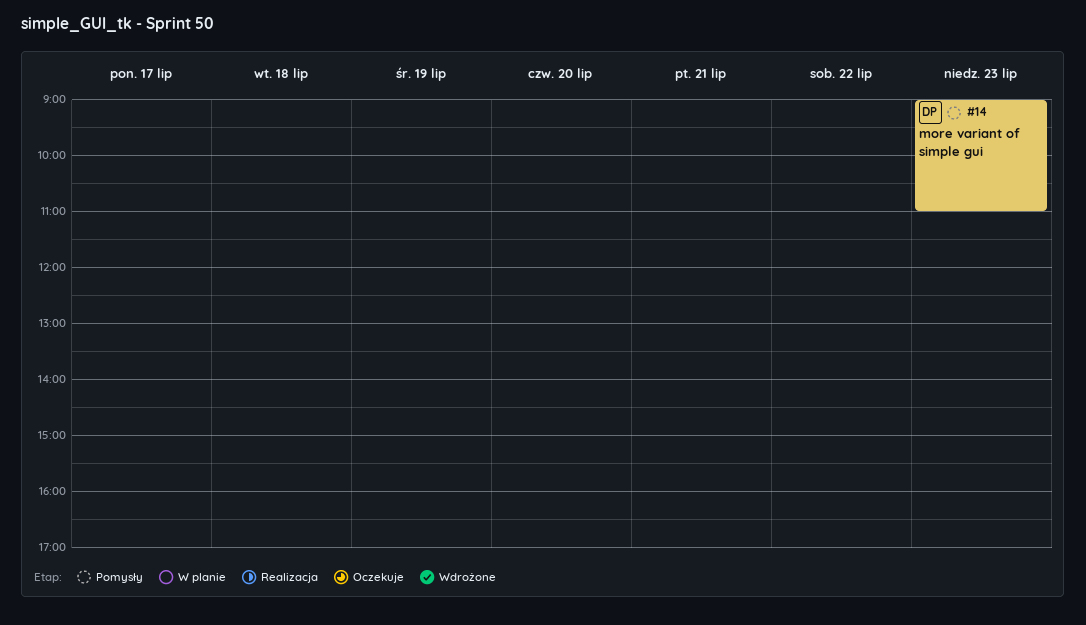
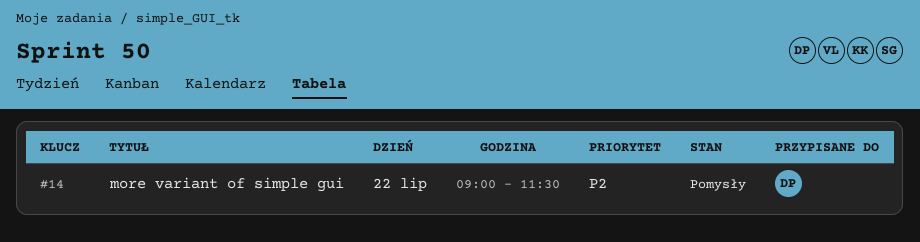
#14, day: Jul 23 -> Jul 22
#14, ends: 11:00 -> 11:30

